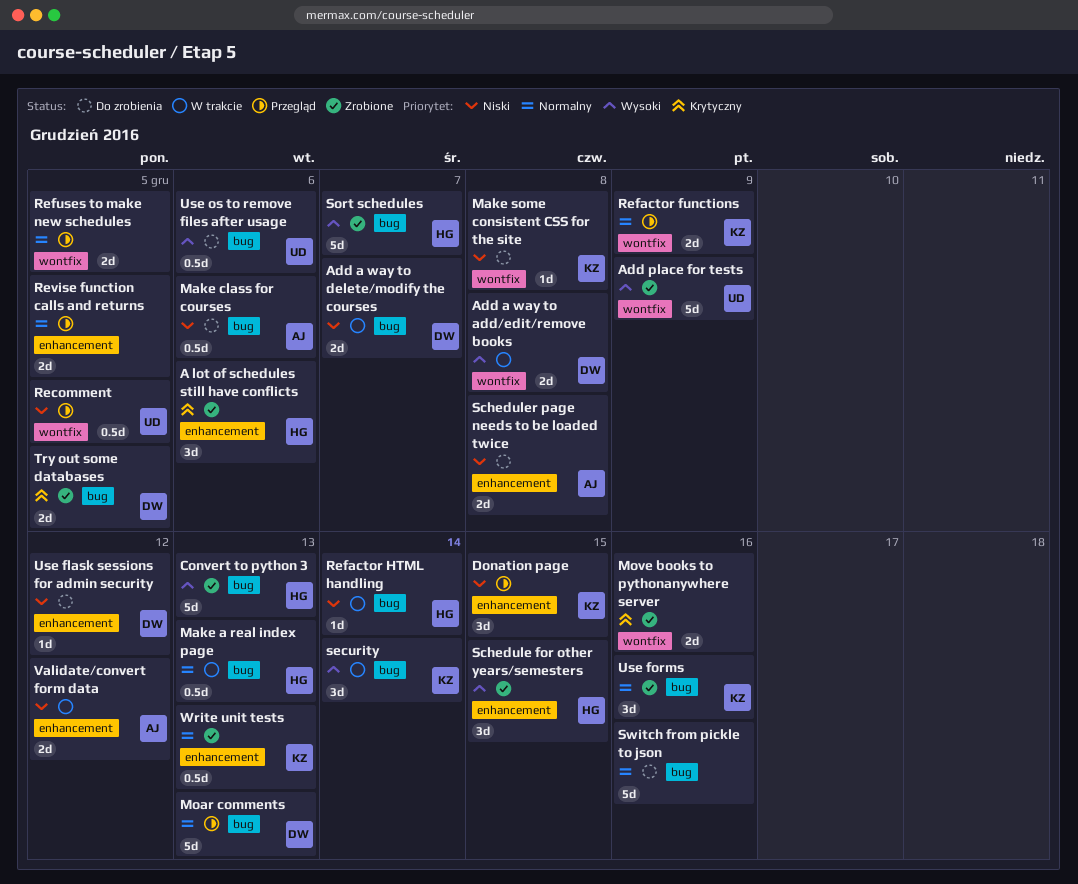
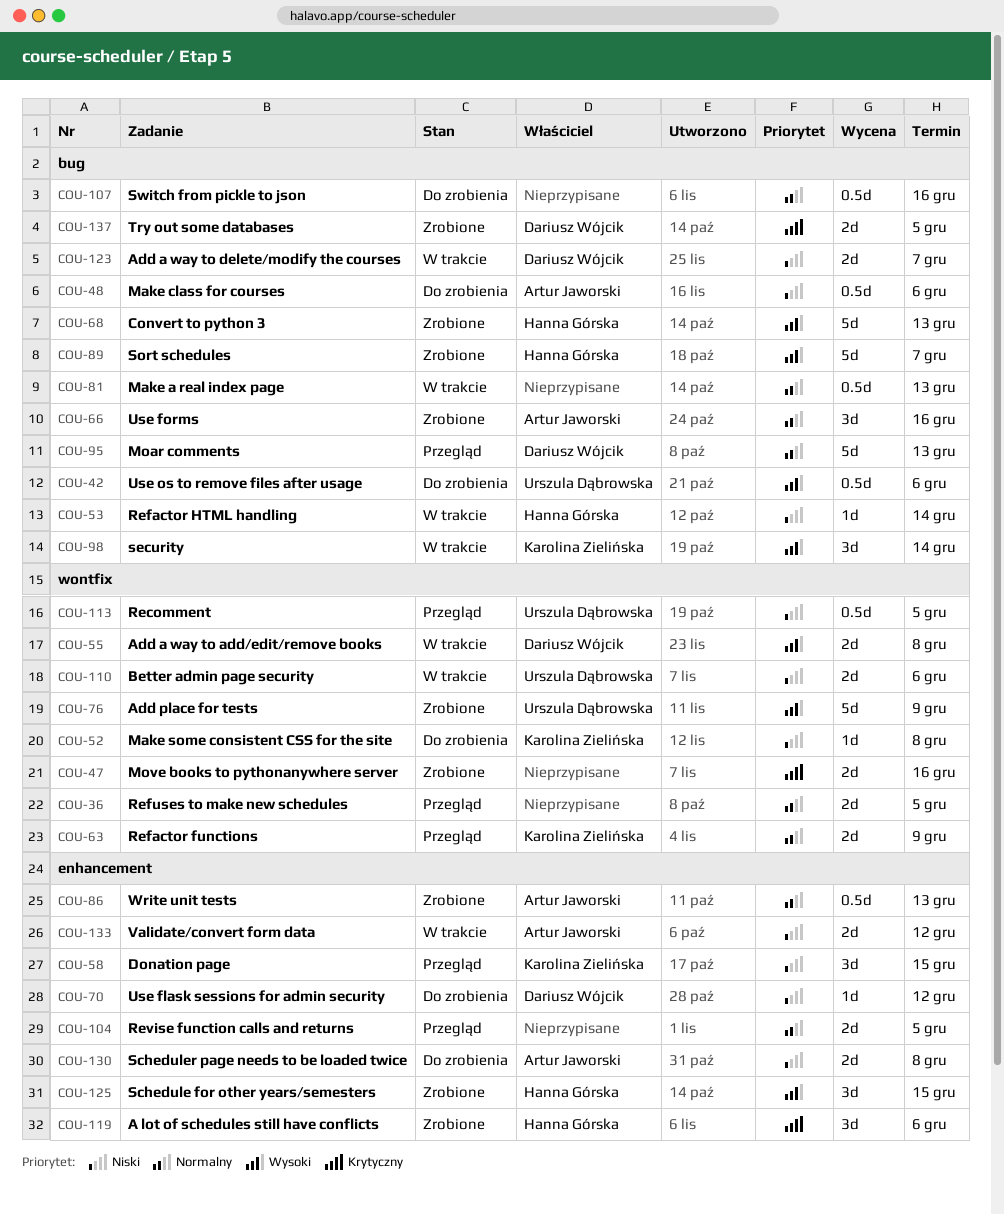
Better admin page security: none -> present
Make a real index page, owner: Hanna Górska -> none
Switch from pickle to json, estimate: 5d -> 0.5d
Use forms, owner: Karolina Zielińska -> Artur Jaworski
Write unit tests, owner: Karolina Zielińska -> Artur Jaworski

